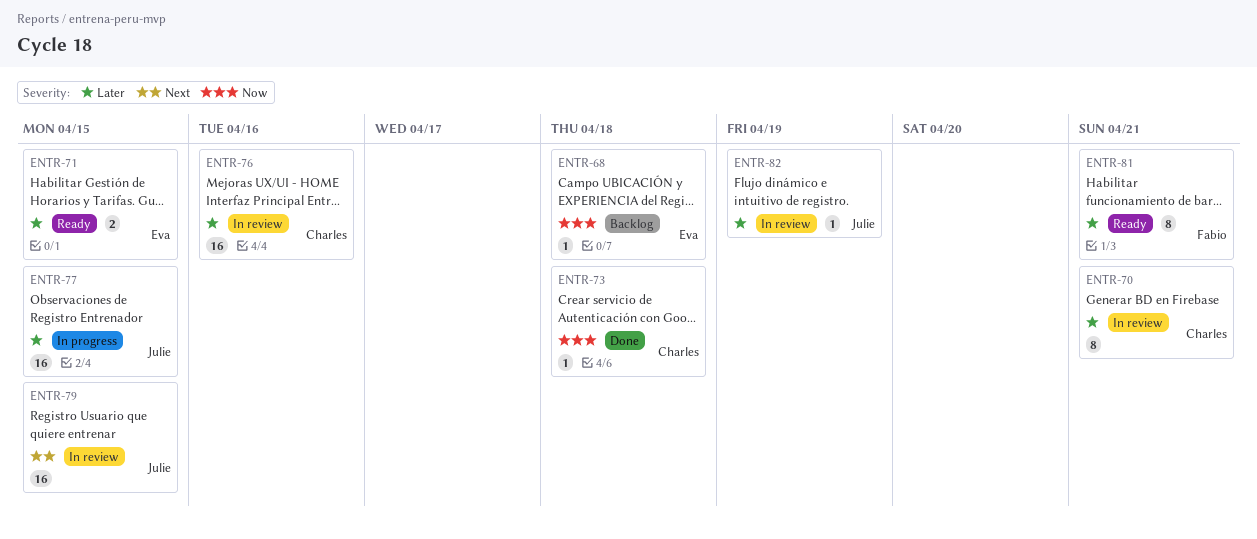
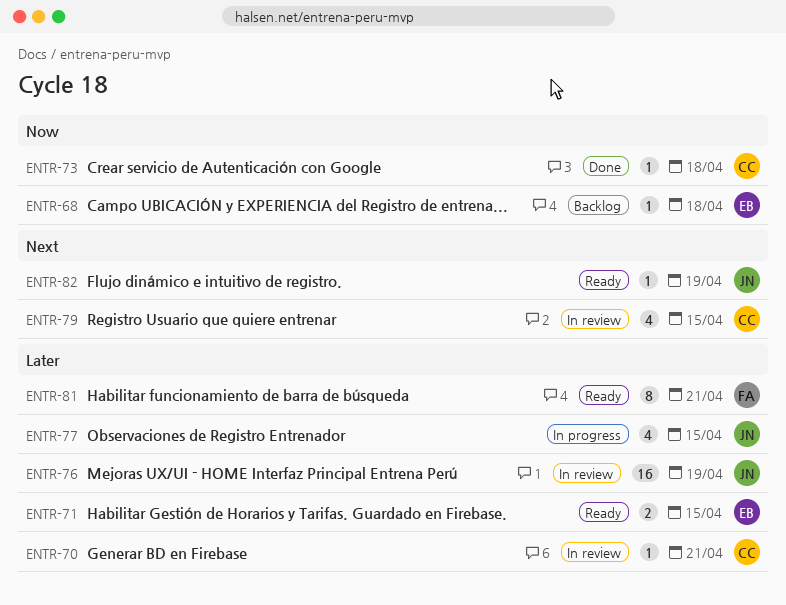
ENTR-70, estimate: 8 -> 1
ENTR-76, owner: Charles -> Julie
ENTR-76, due: Apr 16 -> Apr 19
ENTR-77, estimate: 16 -> 4
ENTR-79, owner: Julie -> Charles
ENTR-79, estimate: 16 -> 4
ENTR-82, status: In review -> Ready
ENTR-82, priority: Later -> Next

